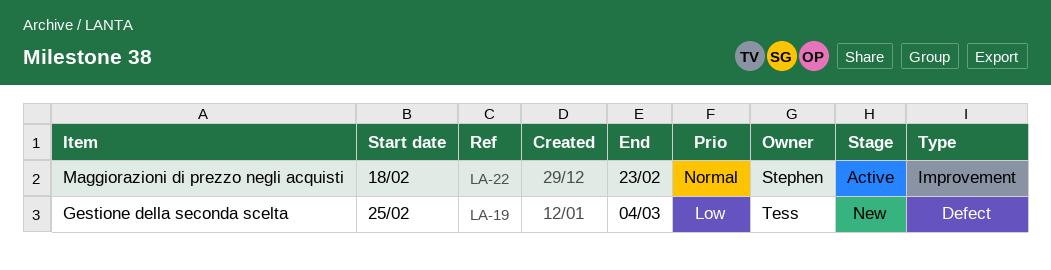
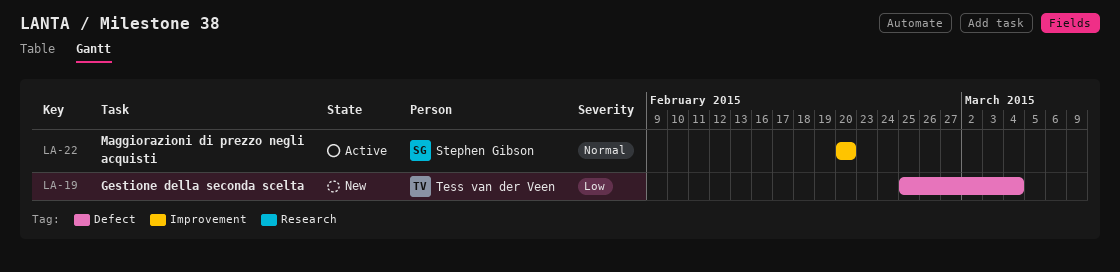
LA-22, start: Feb 18 -> Feb 20
LA-22, due: Feb 23 -> Feb 20

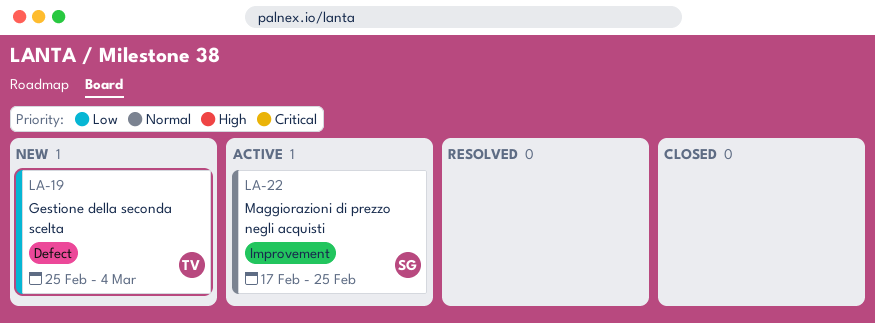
LA-22, start: Feb 20 -> Feb 17
LA-22, due: Feb 20 -> Feb 25

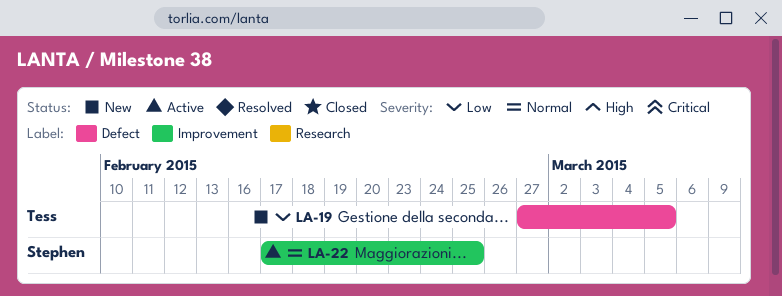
LA-19, start: Feb 25 -> Feb 27
LA-19, due: Mar 4 -> Mar 5

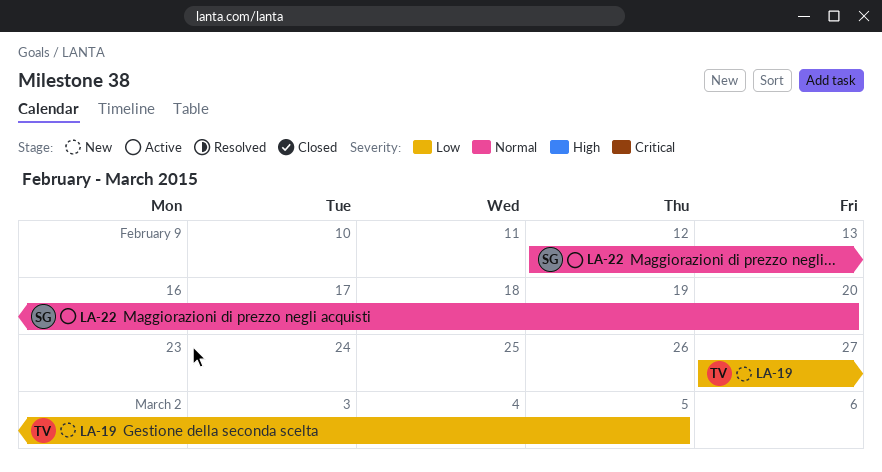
LA-22, start: Feb 17 -> Feb 12
LA-22, due: Feb 25 -> Feb 20

